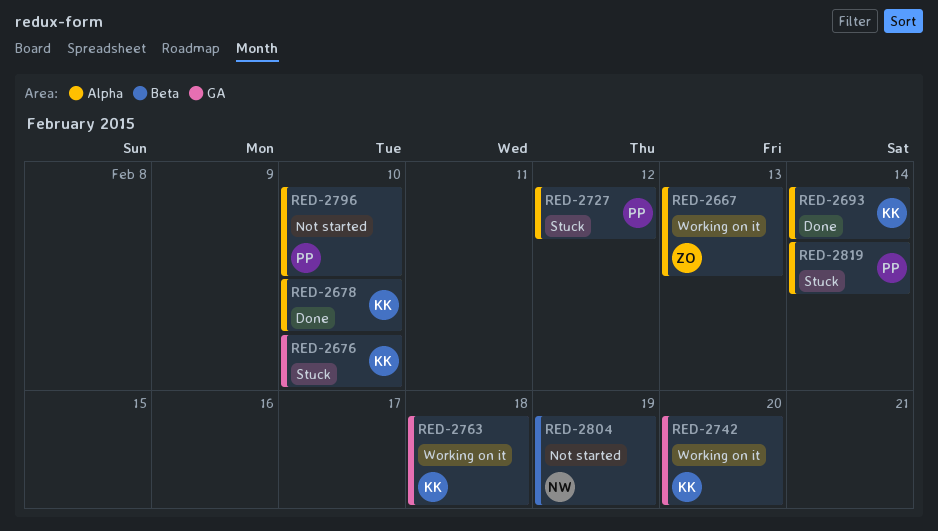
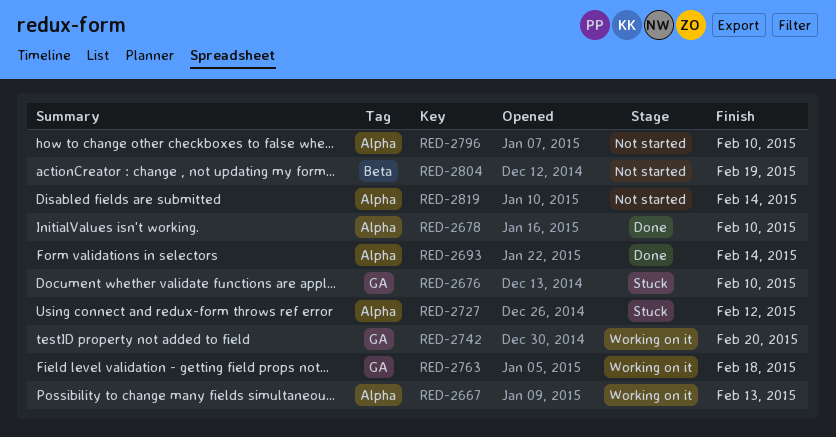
RED-2819, status: Stuck -> Not started

